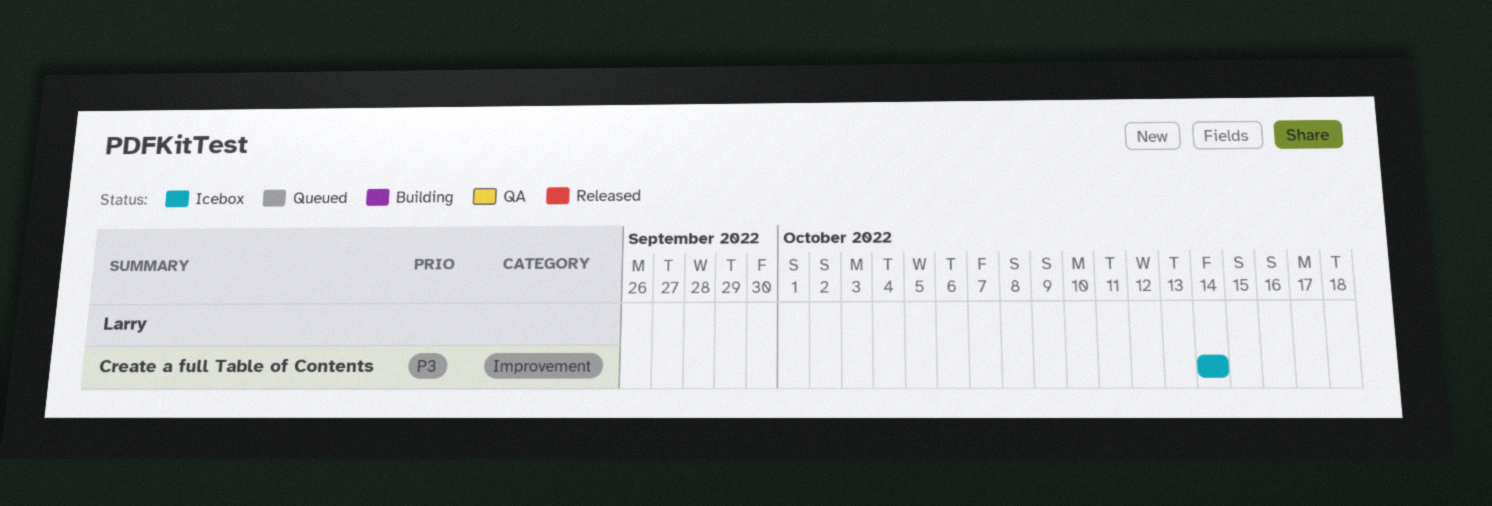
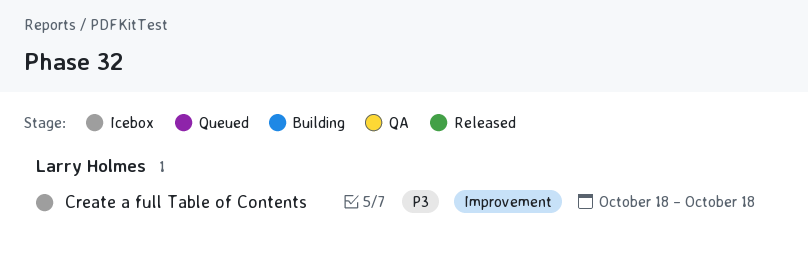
Create a full Table of Contents, start: Oct 14 -> Oct 18
Create a full Table of Contents, due: Oct 14 -> Oct 18

